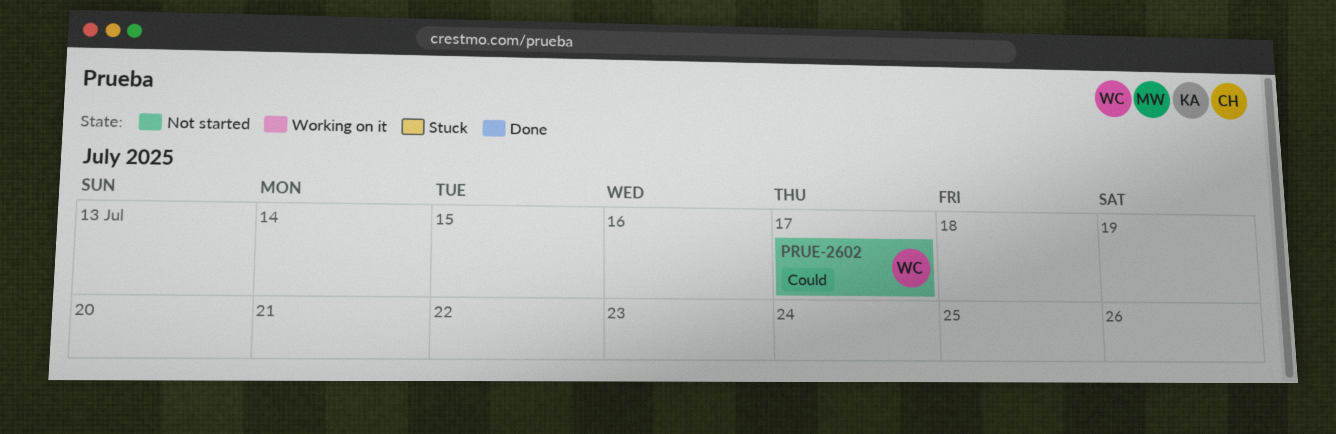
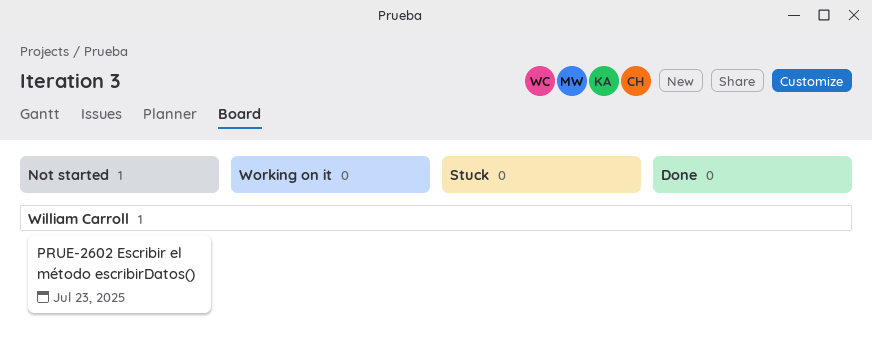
PRUE-2602, due: Jul 17 -> Jul 23

